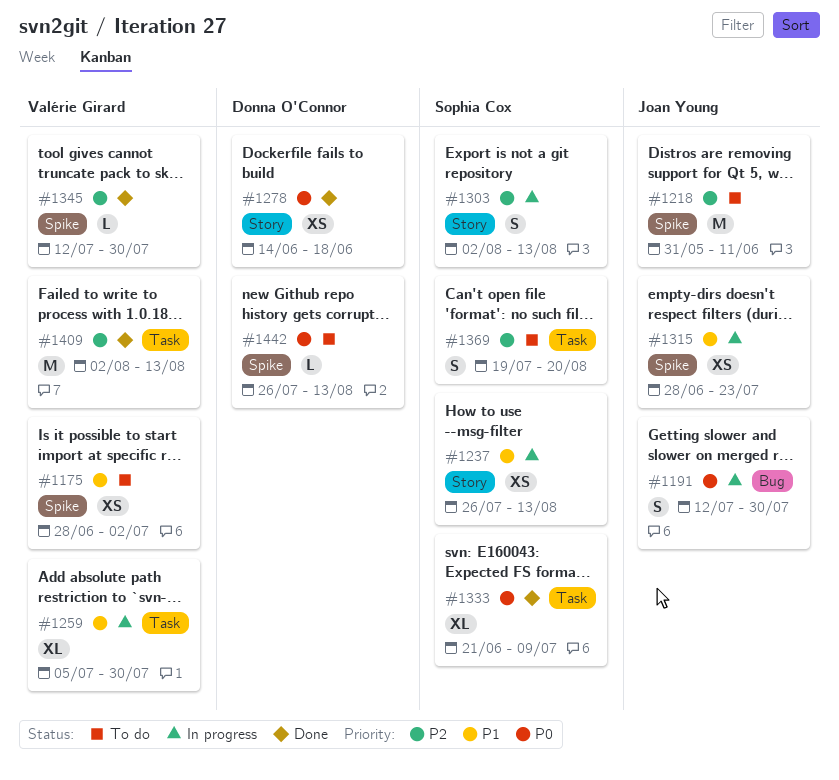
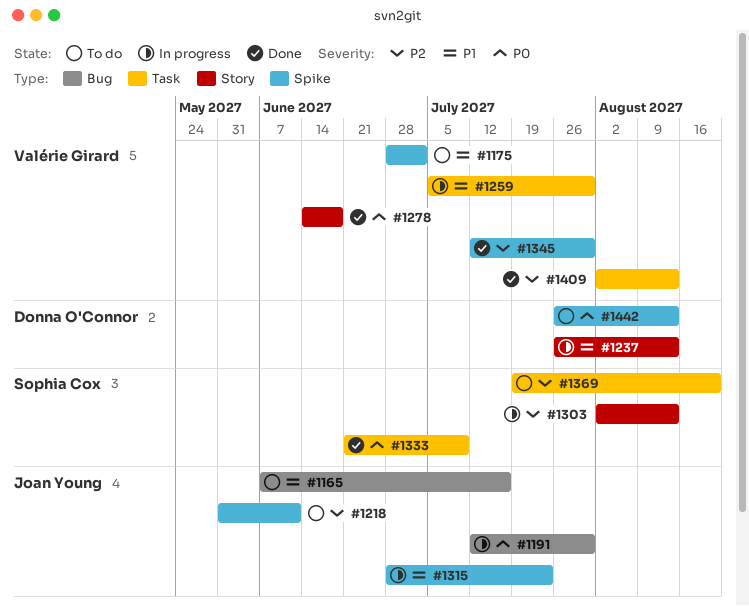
#1165: none -> present
#1237, owner: Sophia Cox -> Donna O'Connor
#1278, owner: Donna O'Connor -> Valérie Girard

